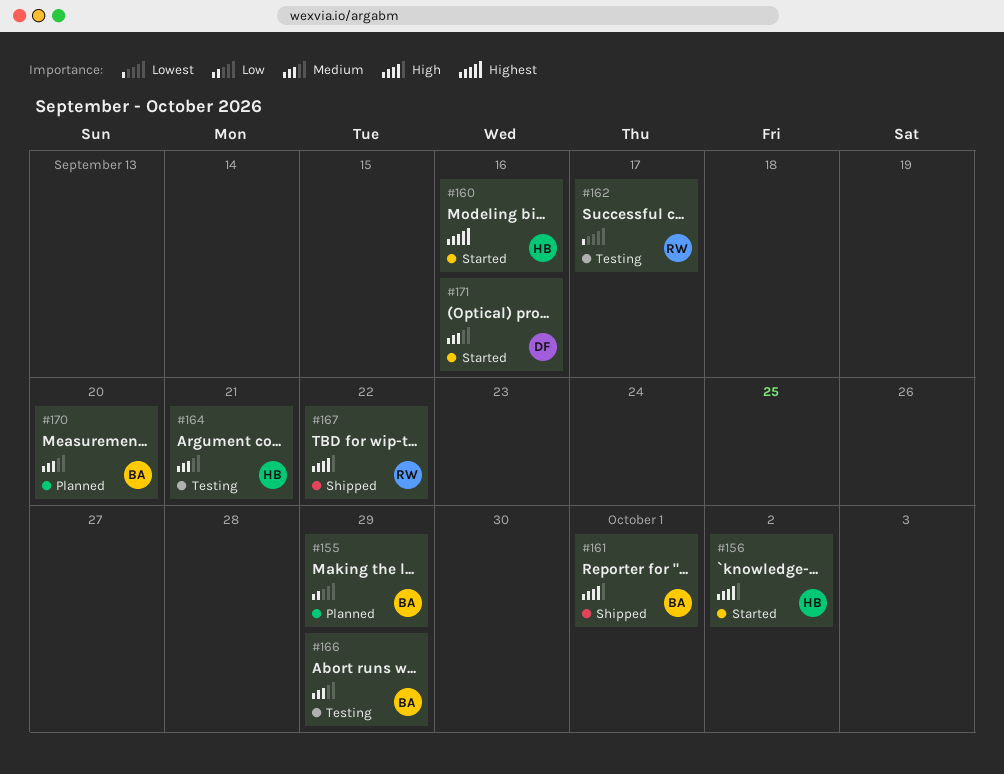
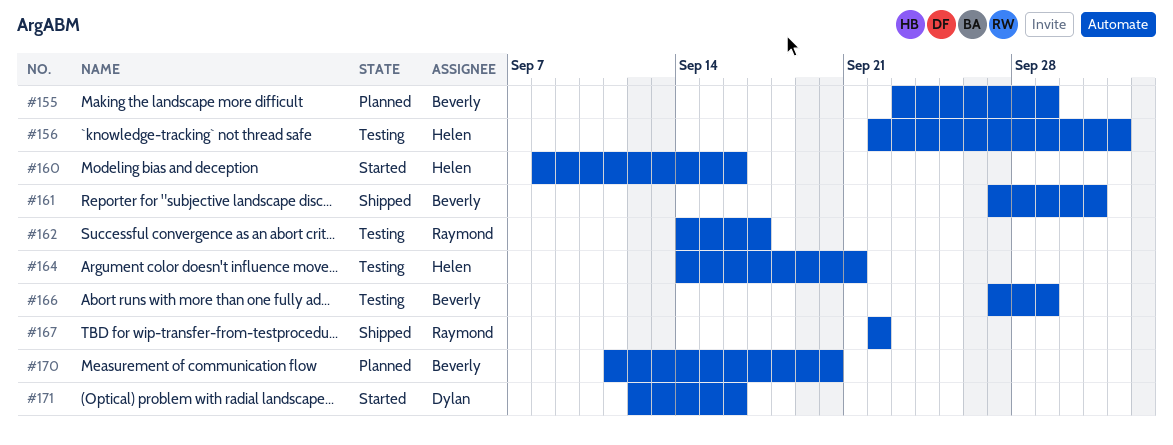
#156, status: Started -> Testing

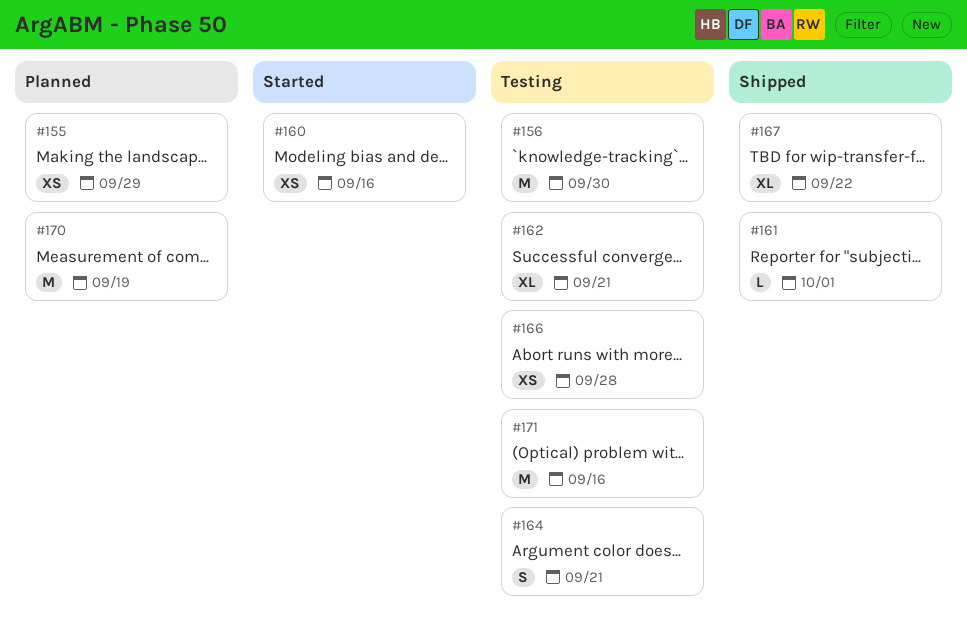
#156, due: Oct 2 -> Sep 30
#162, due: Sep 17 -> Sep 21
#166, due: Sep 29 -> Sep 28
#170, due: Sep 20 -> Sep 19
#171, status: Started -> Testing

